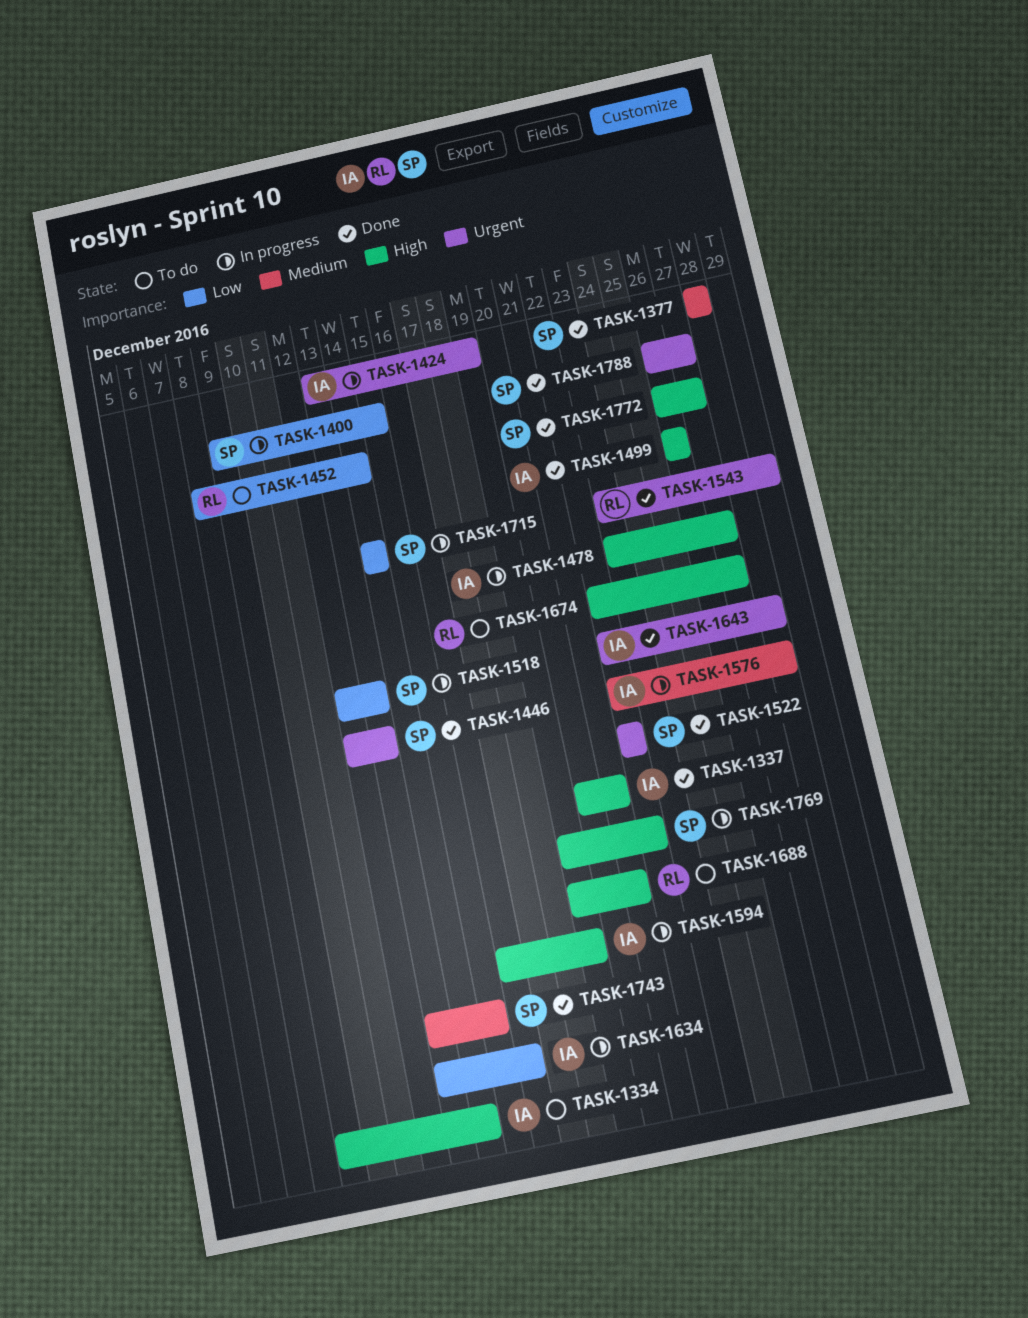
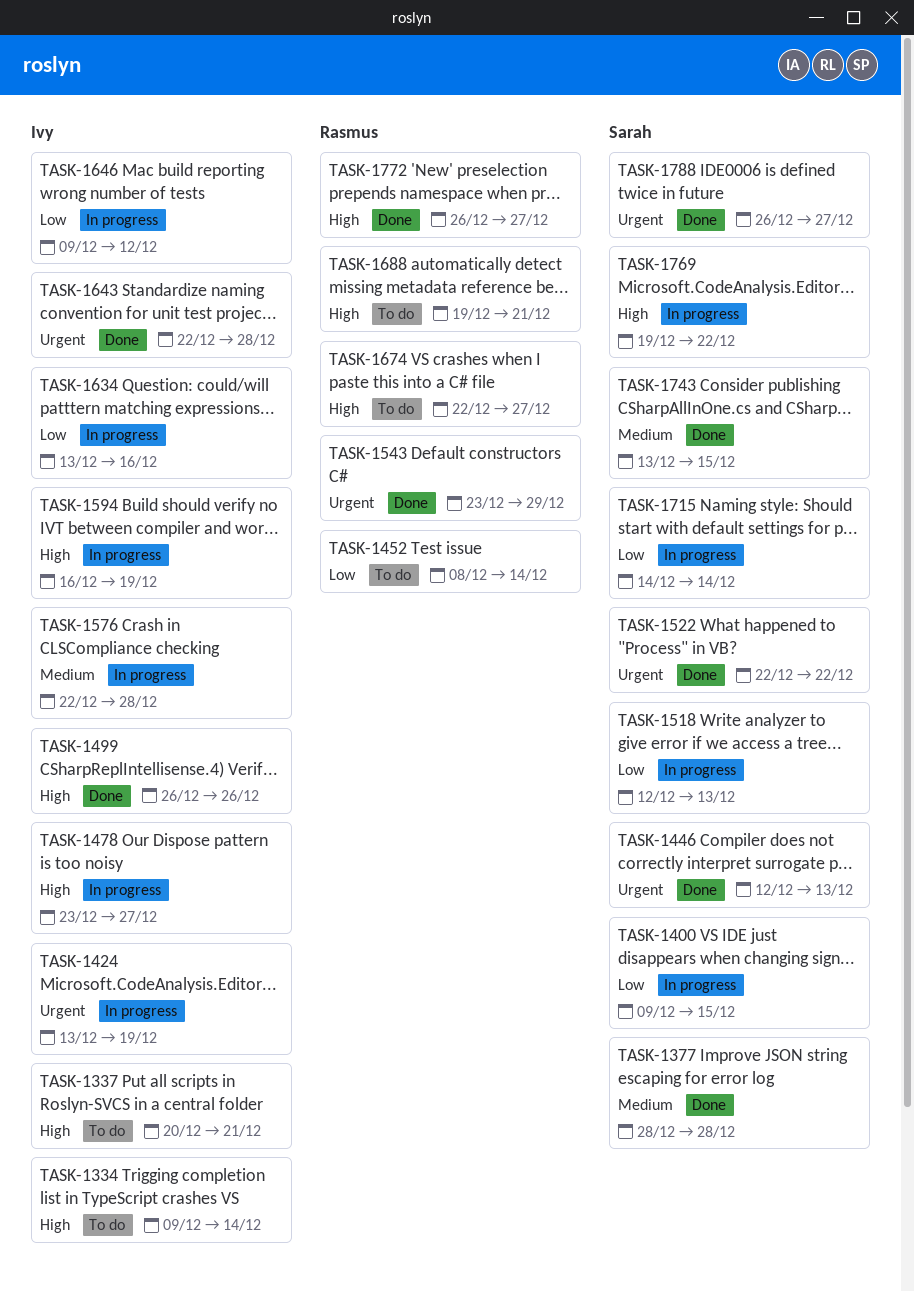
TASK-1337, status: Done -> To do
TASK-1646: none -> present
TASK-1772, owner: Sarah -> Rasmus

